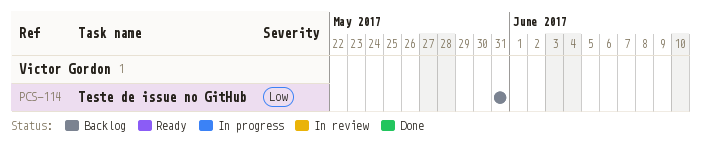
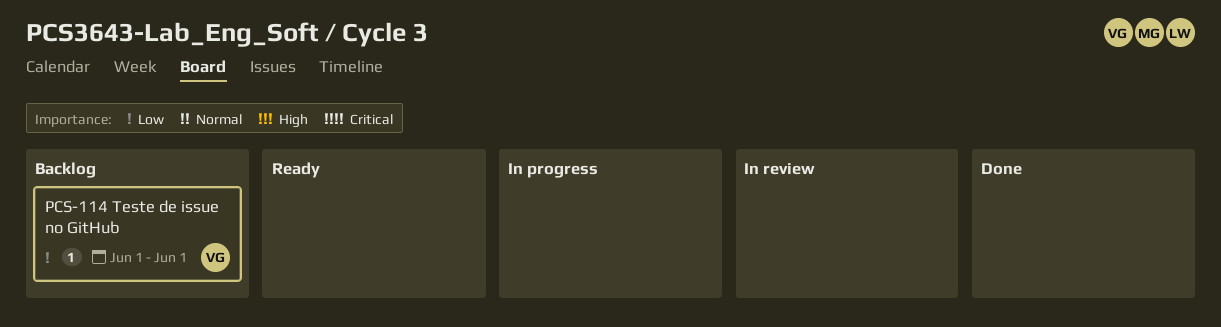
PCS-114, start: May 31 -> Jun 1
PCS-114, due: May 31 -> Jun 1

